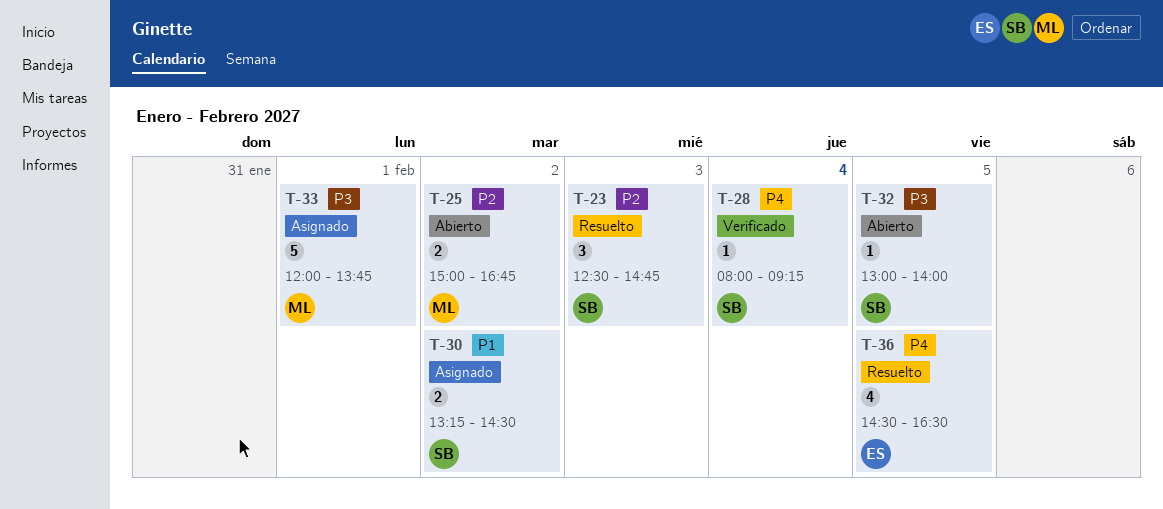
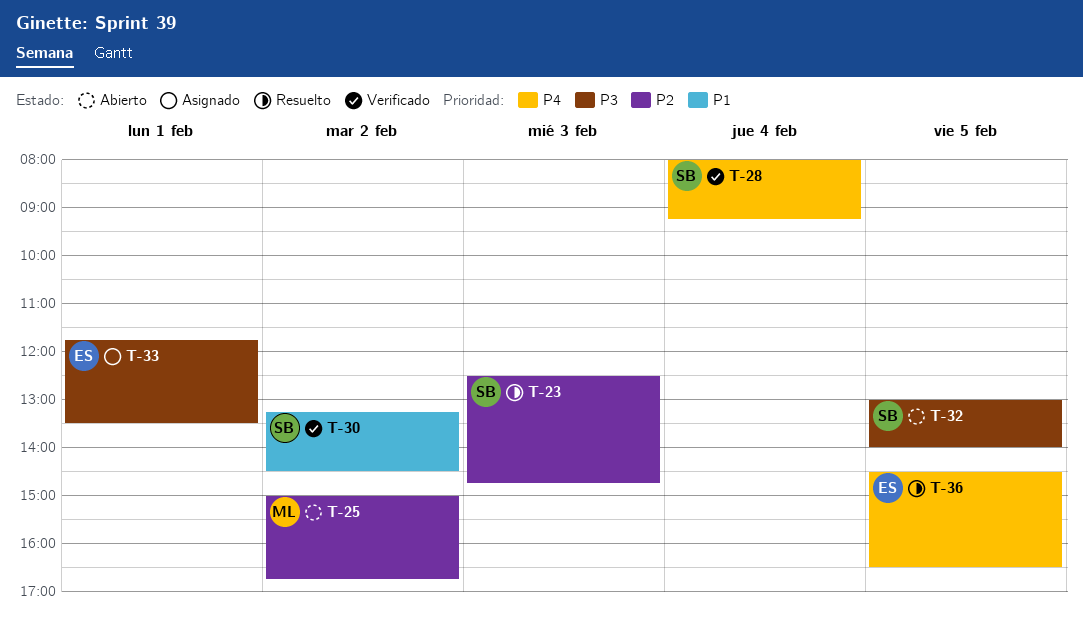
T-30, status: Asignado -> Verificado
T-33, owner: ML -> ES
T-33, begins: 12:00 -> 11:45
T-33, ends: 13:45 -> 13:30

